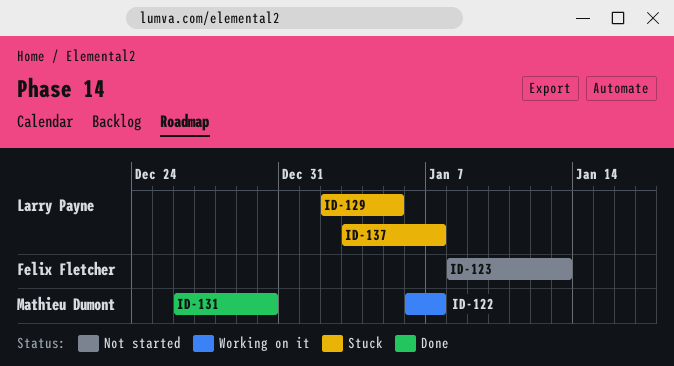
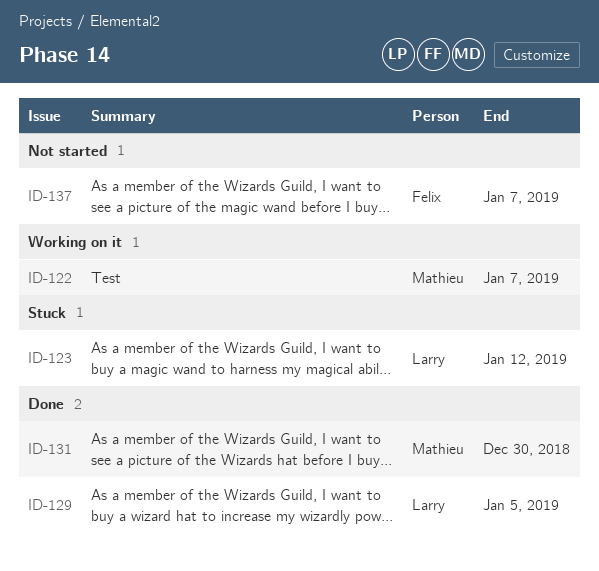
ID-123, status: Not started -> Stuck
ID-123, owner: Felix Fletcher -> Larry Payne
ID-123, due: Jan 13 -> Jan 12
ID-129, status: Stuck -> Done
ID-137, status: Stuck -> Not started
ID-137, owner: Larry Payne -> Felix Fletcher

